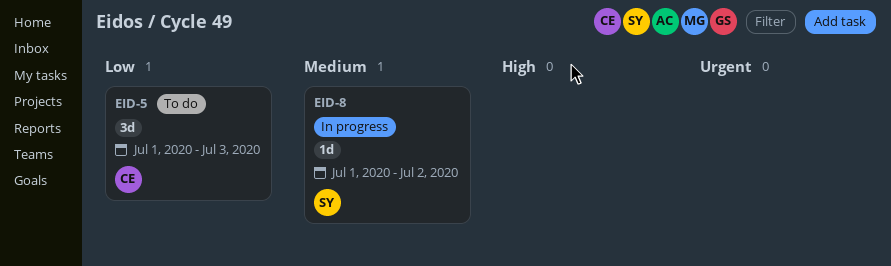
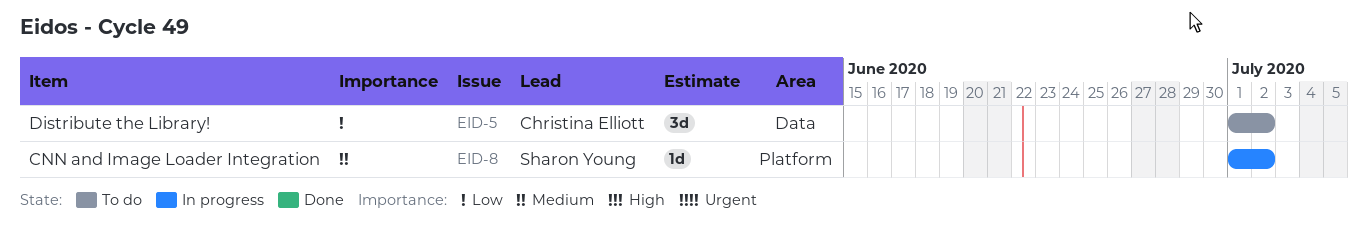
EID-5, due: Jul 3 -> Jul 2

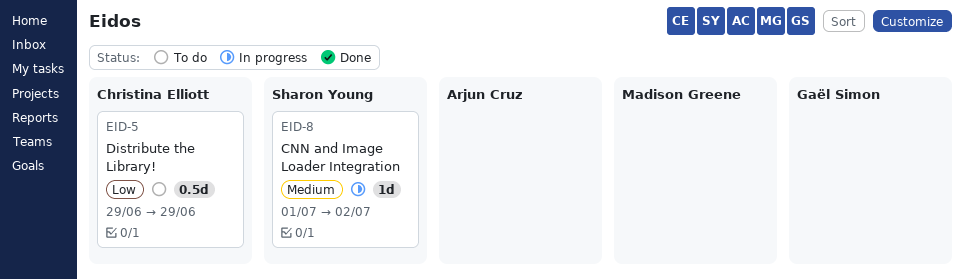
EID-5, estimate: 3d -> 0.5d
EID-5, start: Jul 1 -> Jun 29
EID-5, due: Jul 2 -> Jun 29

